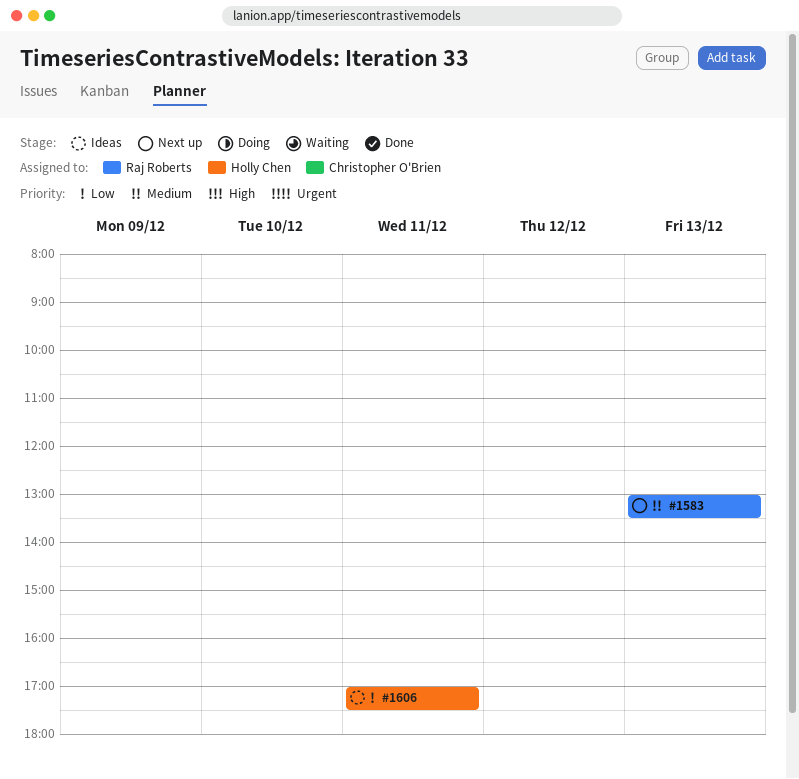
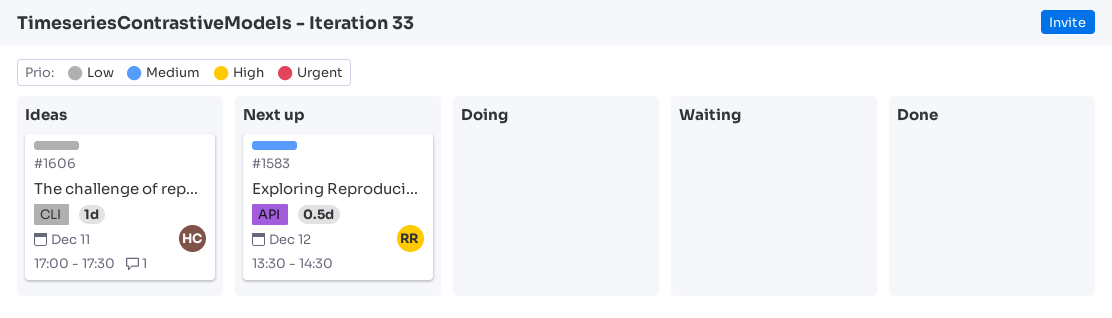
#1583, day: Dec 13 -> Dec 12
#1583, begins: 13:00 -> 13:30
#1583, ends: 13:30 -> 14:30

